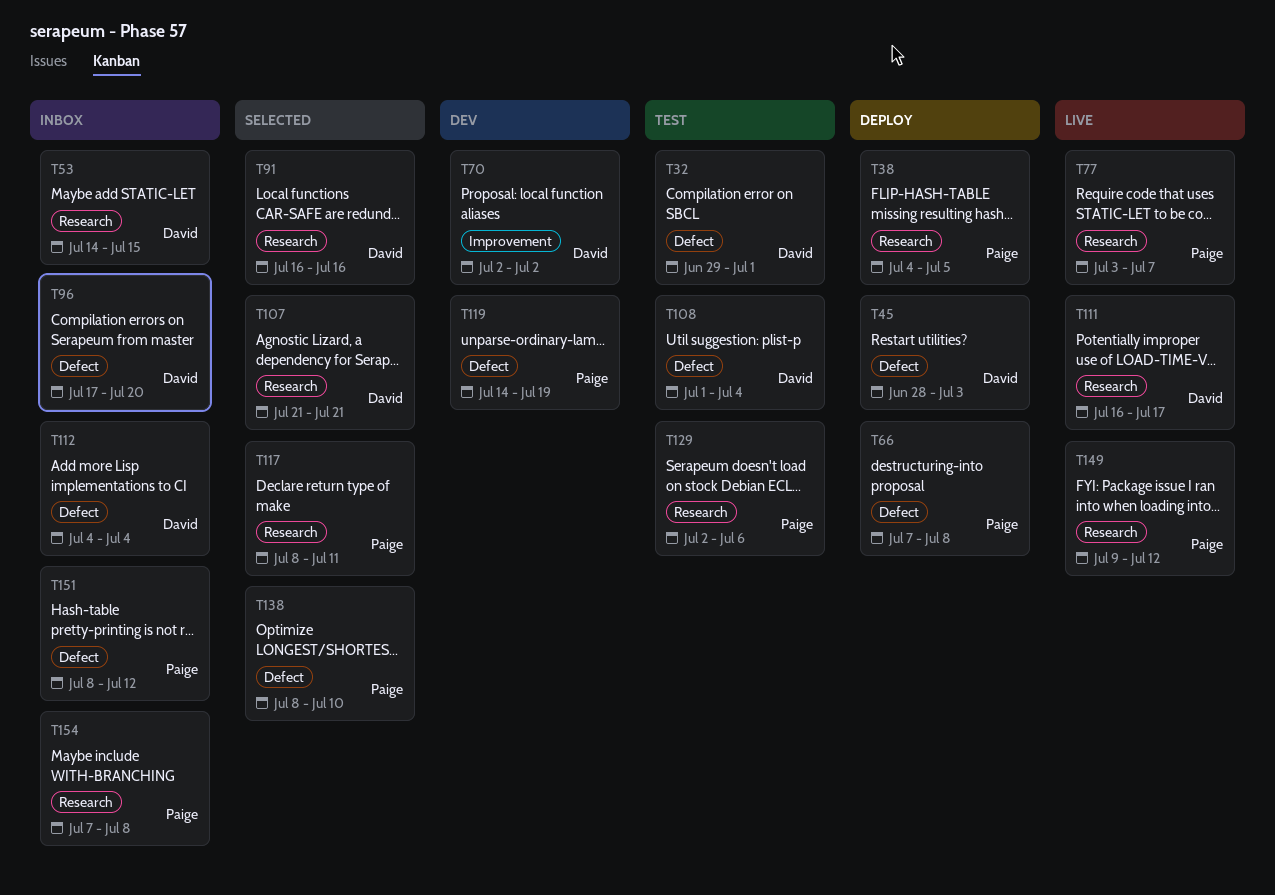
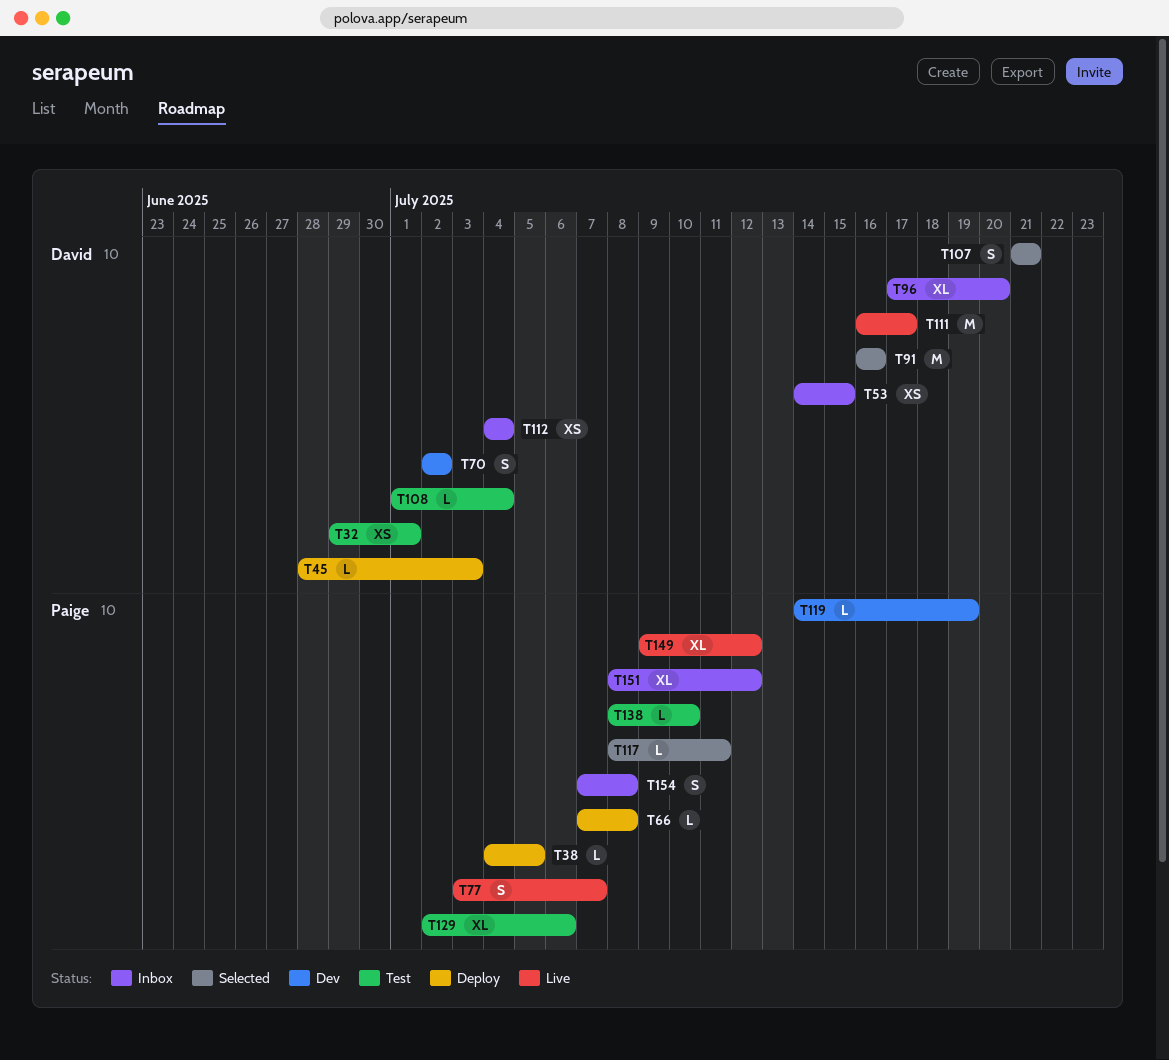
T138, status: Selected -> Test

